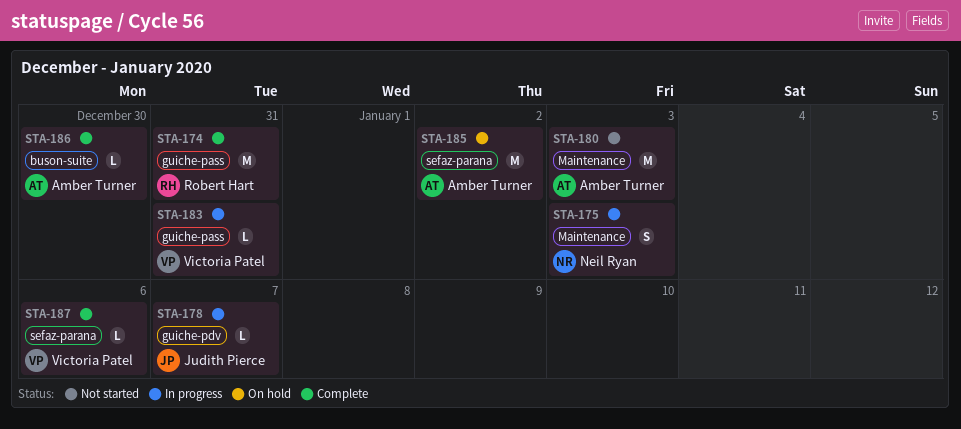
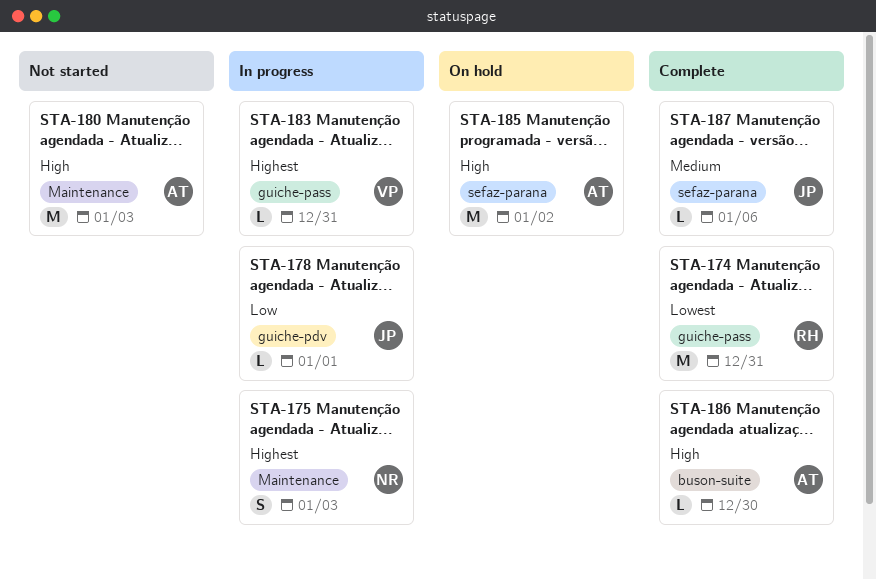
STA-178, due: Jan 7 -> Jan 1
STA-187, owner: Victoria Patel -> Judith Pierce

